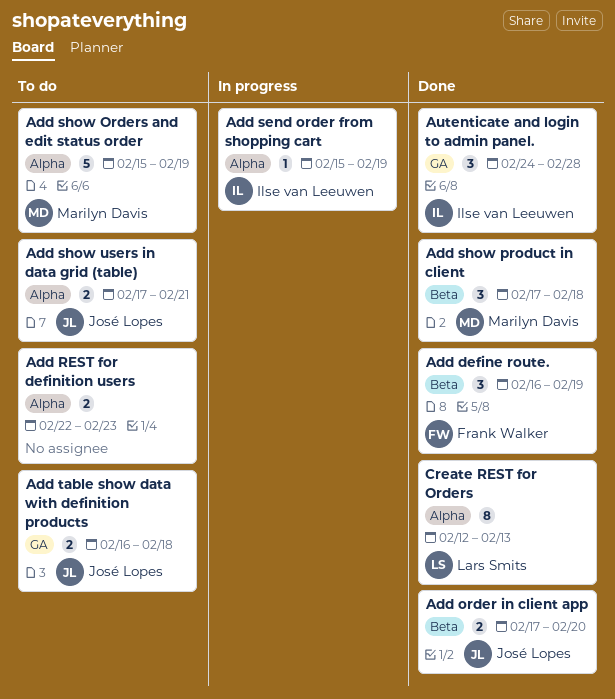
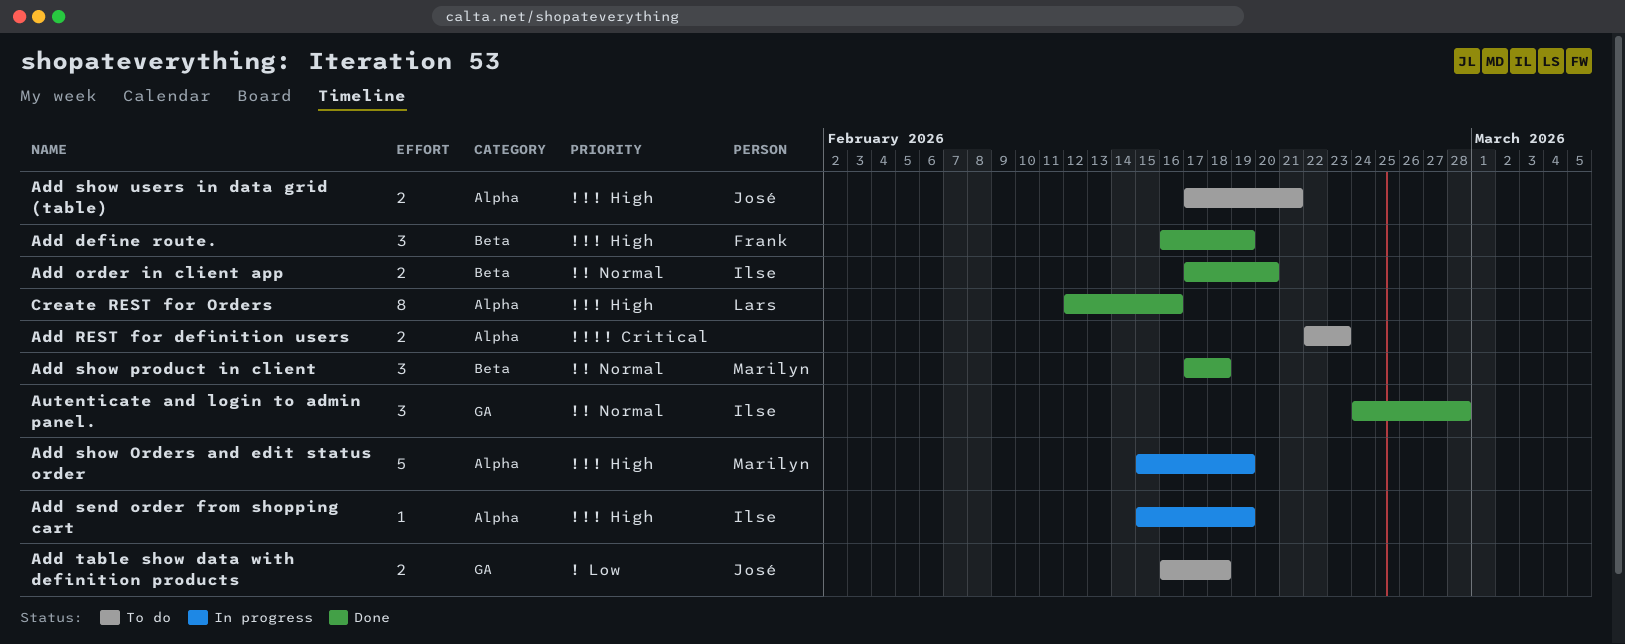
Add order in client app, owner: José Lopes -> Ilse van Leeuwen
Add show Orders and edit status order, status: To do -> In progress
Create REST for Orders, due: Feb 13 -> Feb 16

